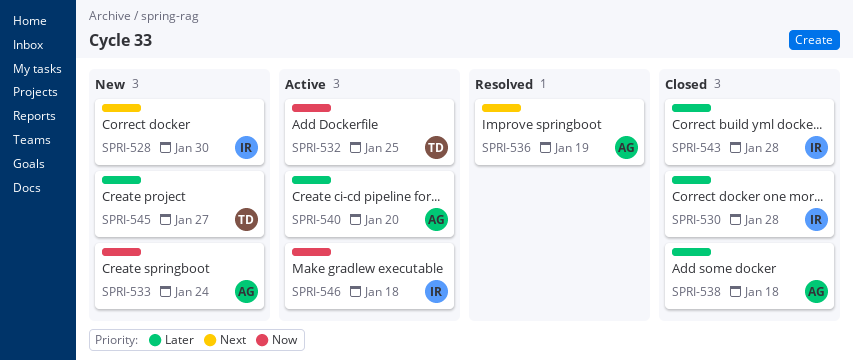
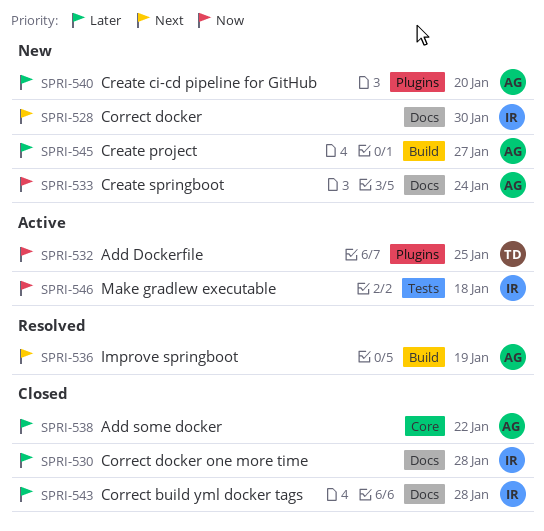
SPRI-538, due: Jan 18 -> Jan 22
SPRI-540, status: Active -> New
SPRI-545, owner: TD -> AG

